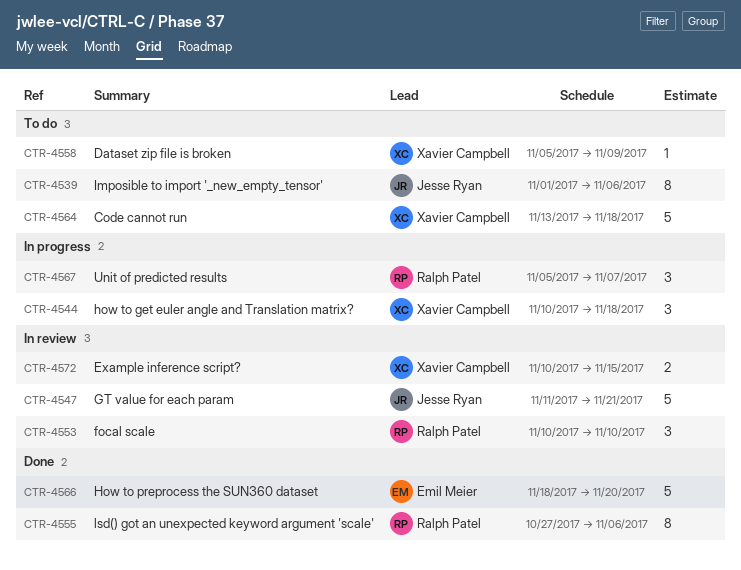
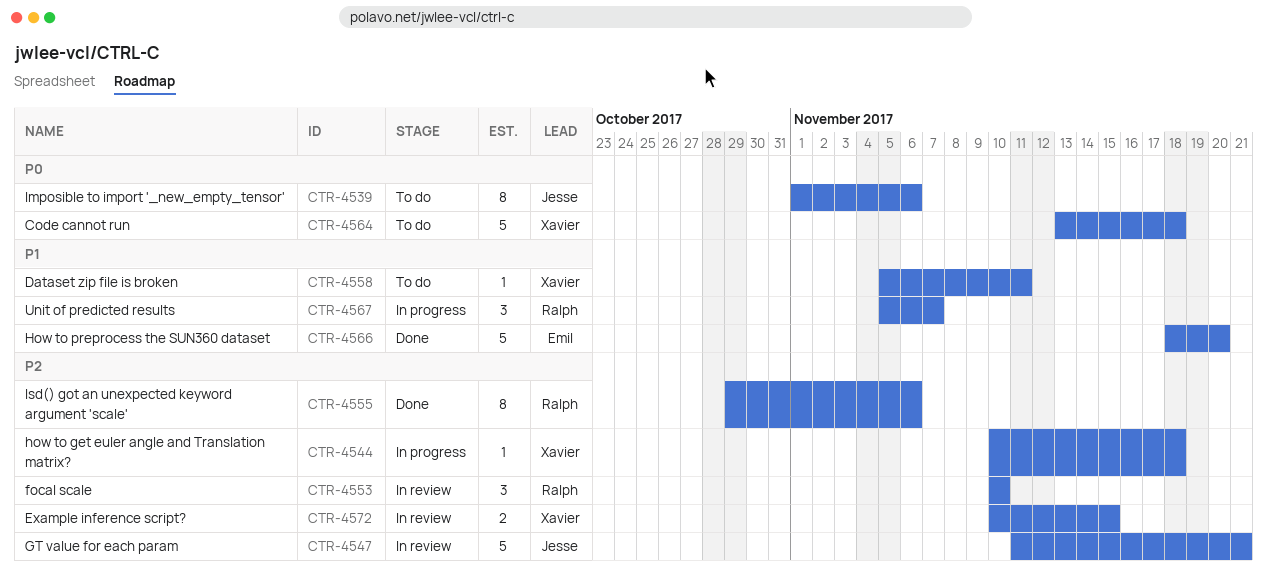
CTR-4544, estimate: 3 -> 1
CTR-4555, start: Oct 27 -> Oct 29
CTR-4558, due: Nov 9 -> Nov 11

